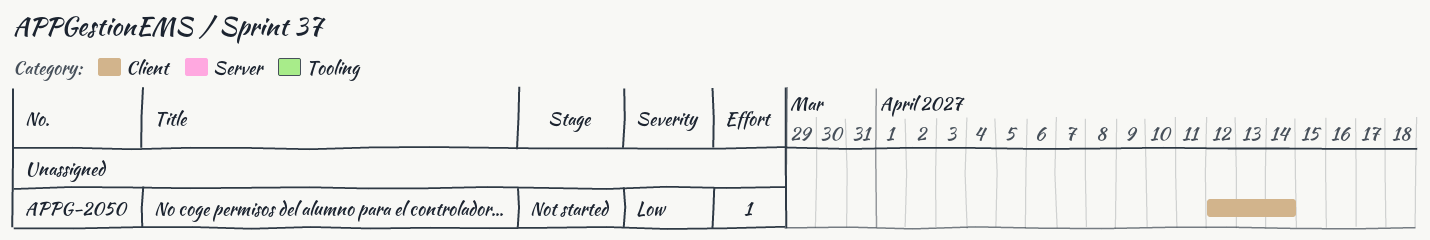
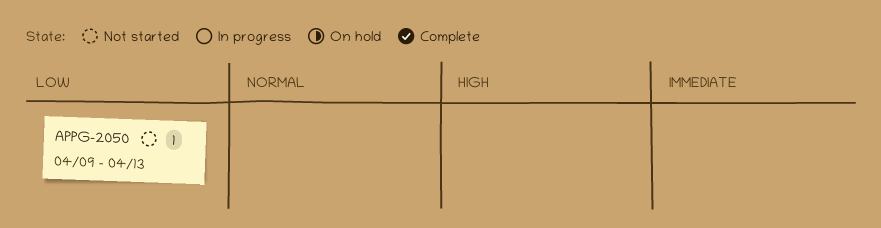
APPG-2050, start: Apr 12 -> Apr 9
APPG-2050, due: Apr 14 -> Apr 13

